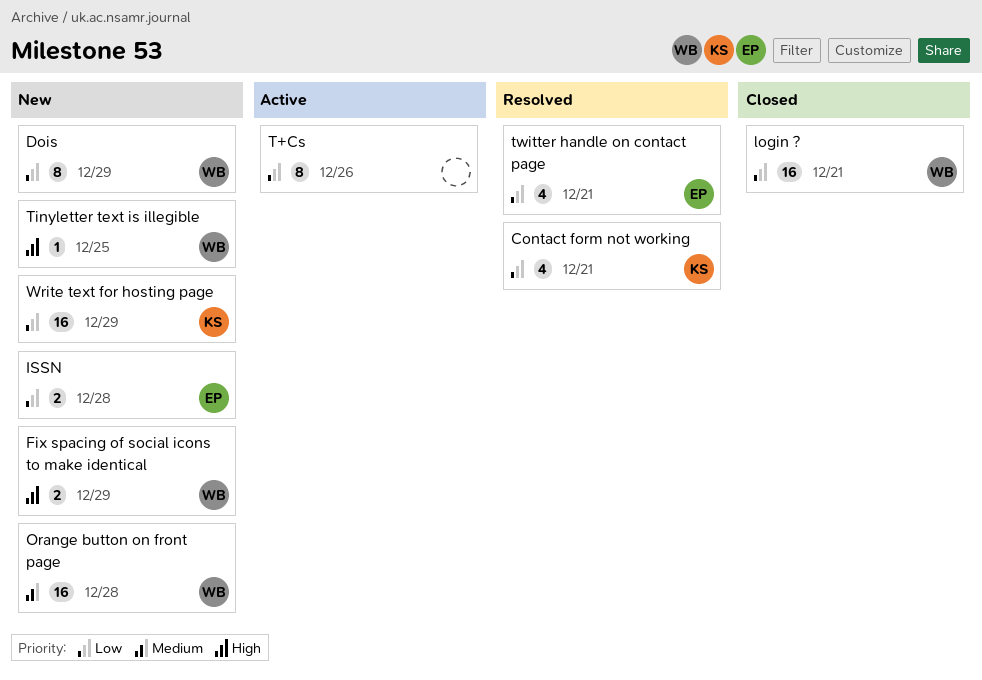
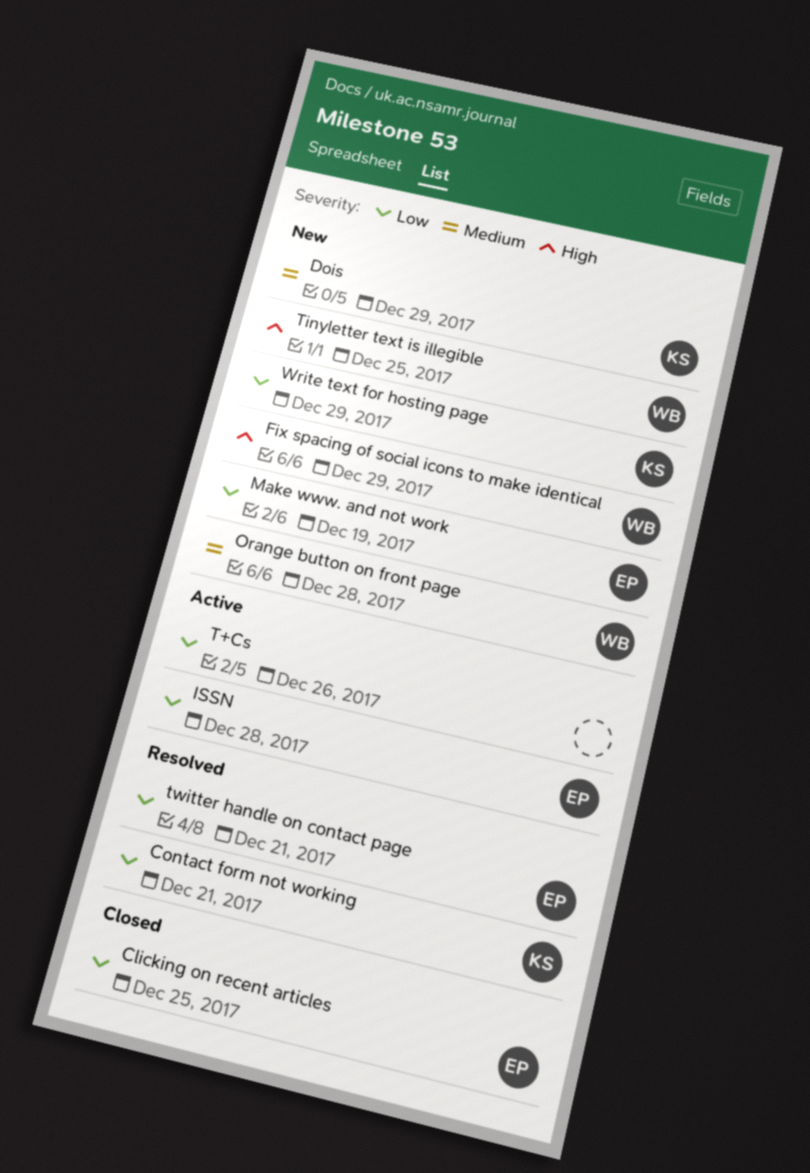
Clicking on recent articles: none -> present
Dois, owner: WB -> KS
Dois, priority: Low -> Medium
ISSN, status: New -> Active
login ?: present -> none
Make www. and not work: none -> present

